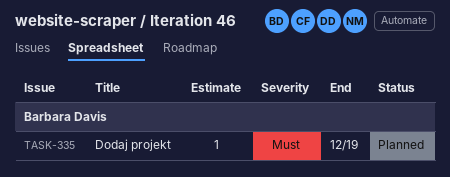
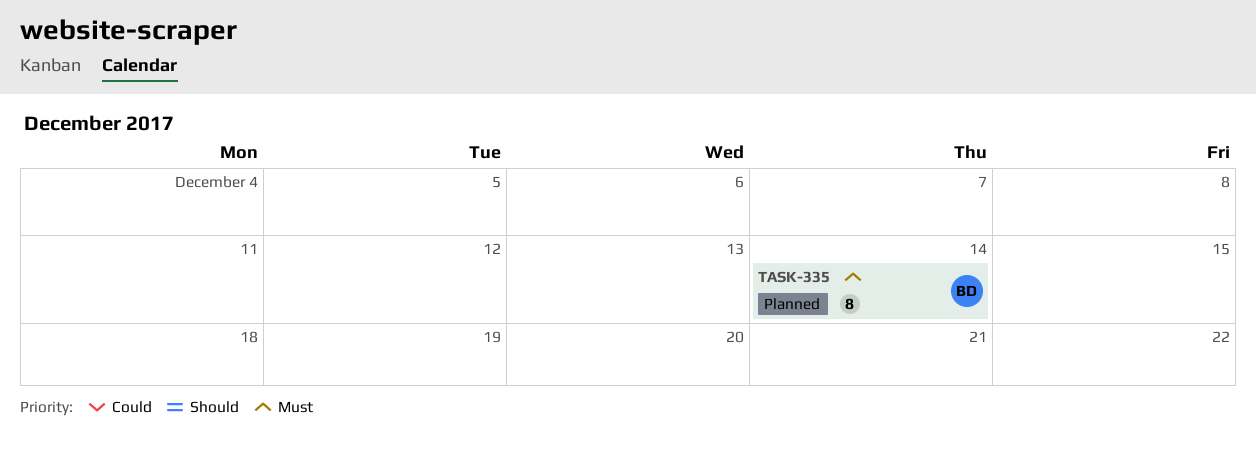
TASK-335, estimate: 1 -> 8
TASK-335, due: Dec 19 -> Dec 14

